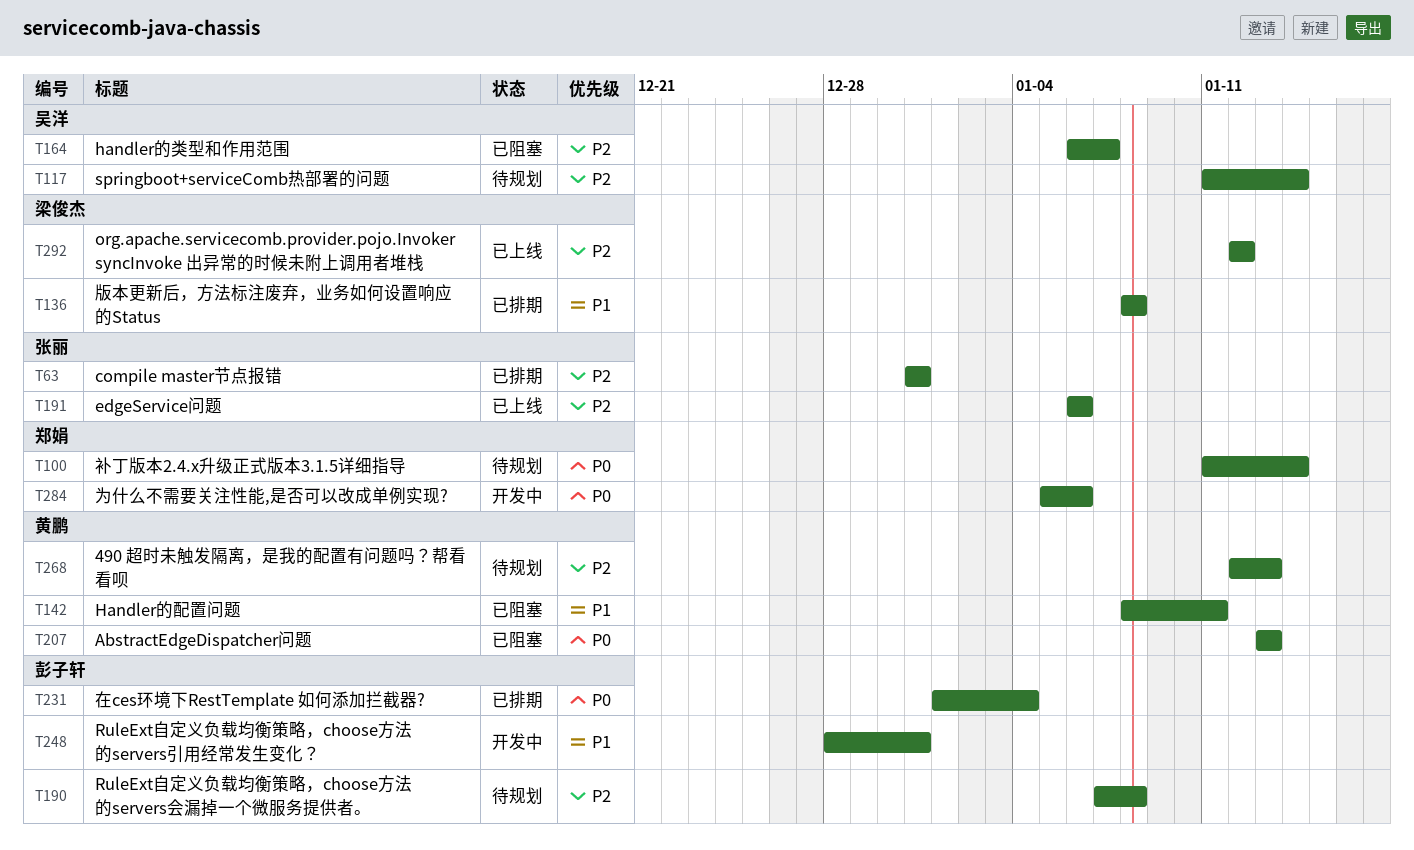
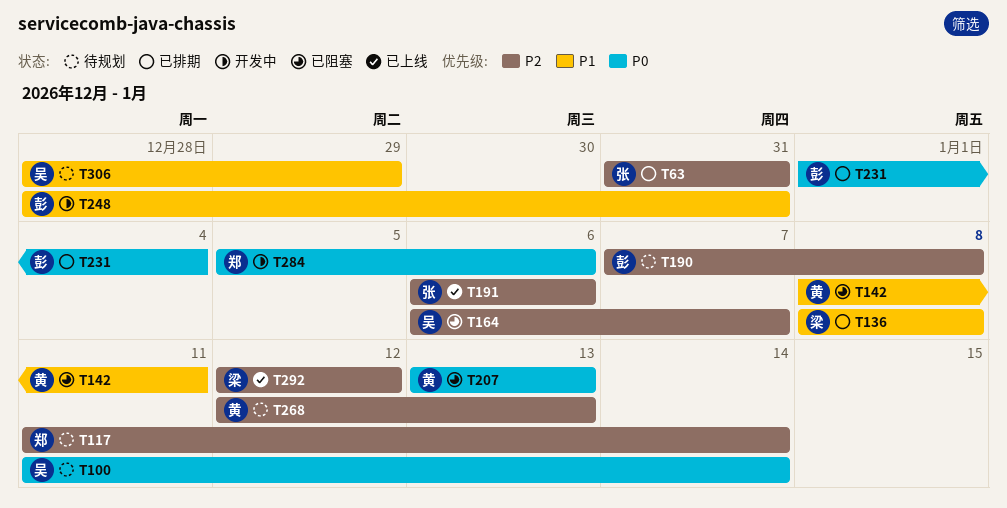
T100, owner: 郑娟 -> 吴洋
T117, owner: 吴洋 -> 郑娟
T306: none -> present

